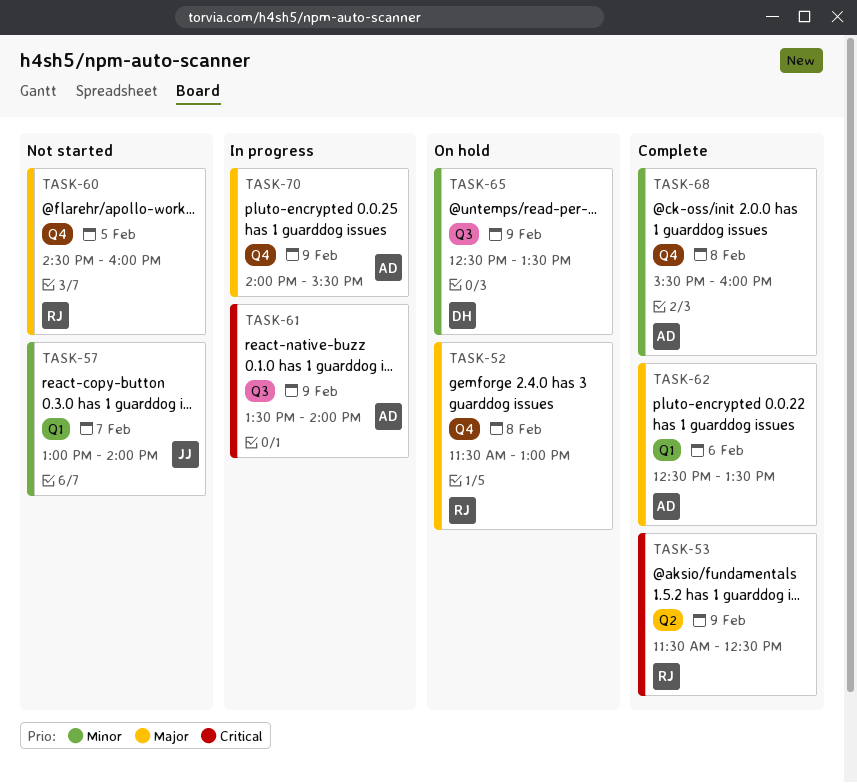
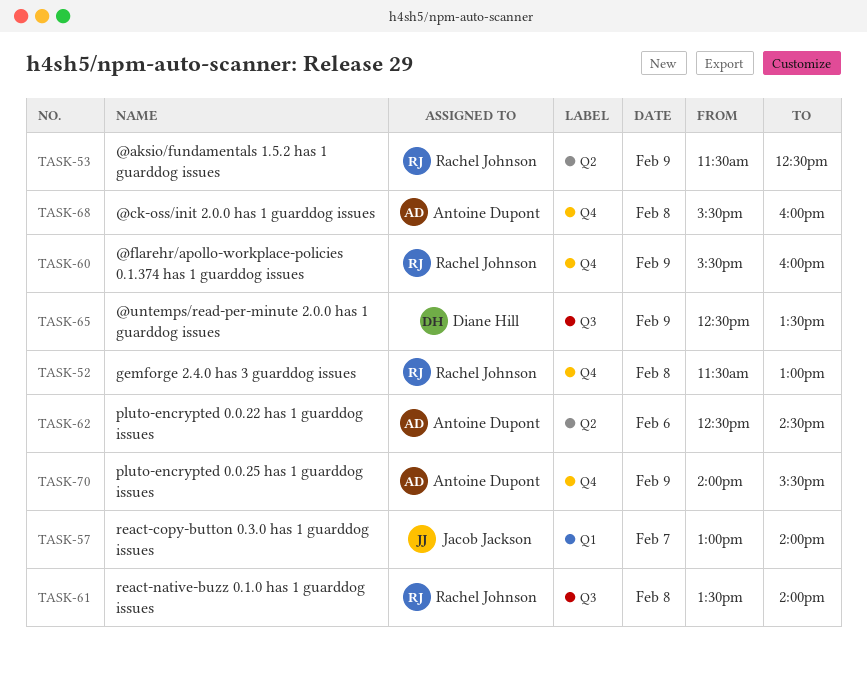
TASK-60, day: Feb 5 -> Feb 9
TASK-60, begins: 14:30 -> 15:30
TASK-61, owner: Antoine Dupont -> Rachel Johnson
TASK-61, day: Feb 9 -> Feb 8
TASK-62, label: Q1 -> Q2
TASK-62, ends: 13:30 -> 14:30

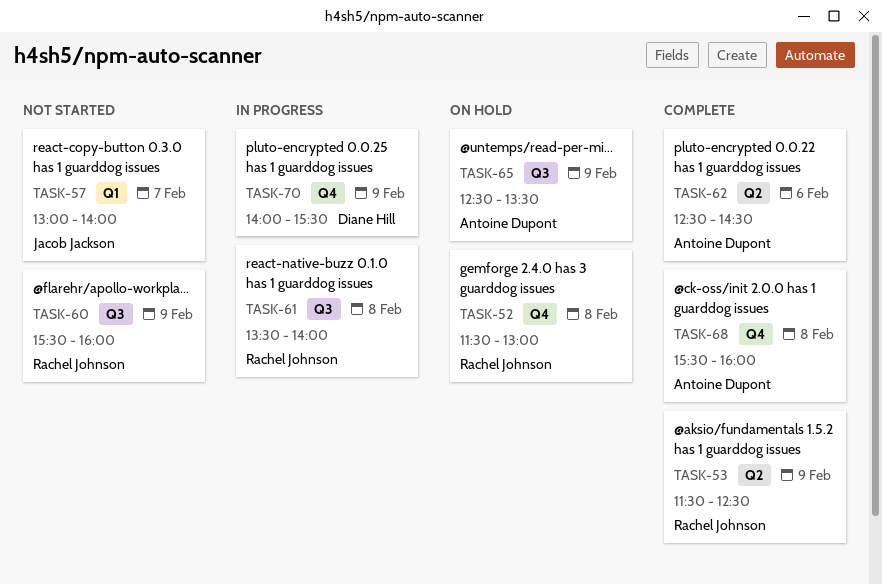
TASK-60, label: Q4 -> Q3
TASK-65, owner: Diane Hill -> Antoine Dupont
TASK-70, owner: Antoine Dupont -> Diane Hill

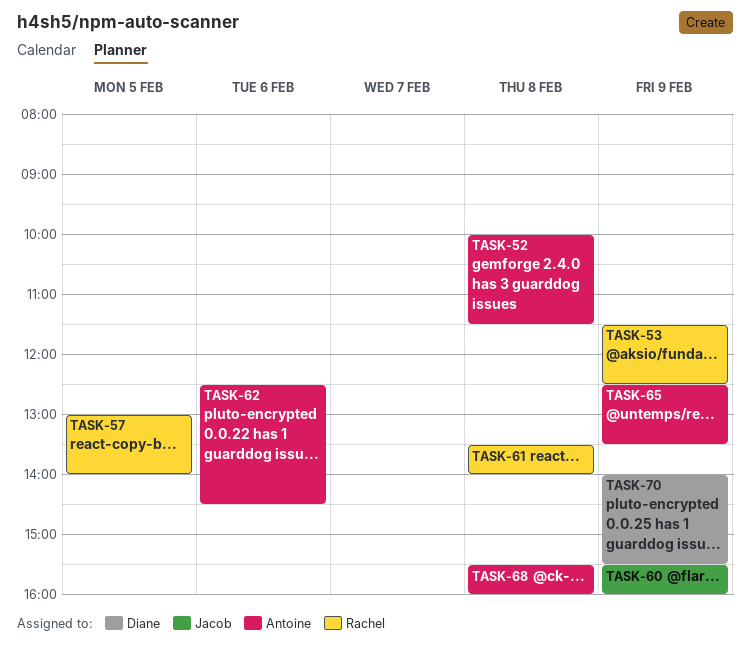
TASK-52, owner: Rachel Johnson -> Antoine Dupont
TASK-52, begins: 11:30 -> 10:00
TASK-52, ends: 13:00 -> 11:30
TASK-57, owner: Jacob Jackson -> Rachel Johnson
TASK-57, day: Feb 7 -> Feb 5
TASK-60, owner: Rachel Johnson -> Jacob Jackson

